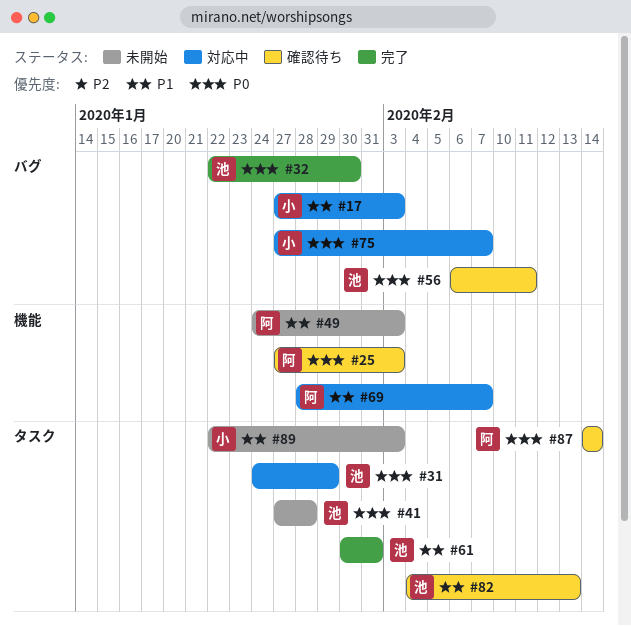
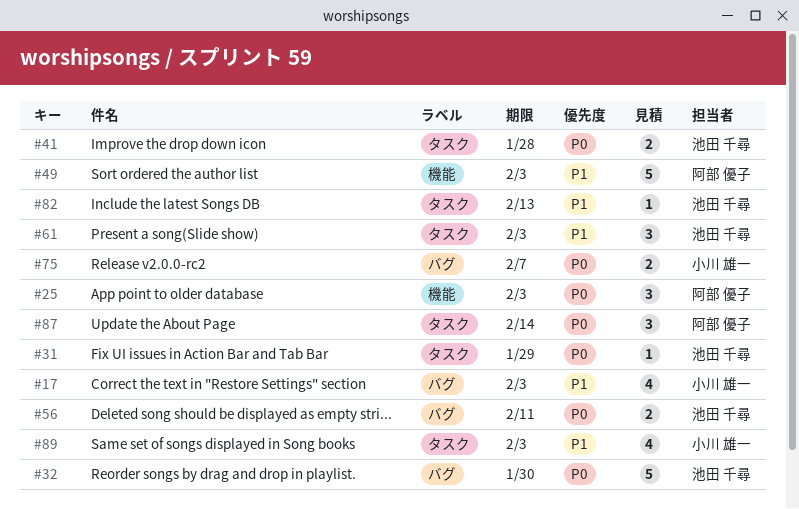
#61, due: Jan 31 -> Feb 3
#69: present -> none

